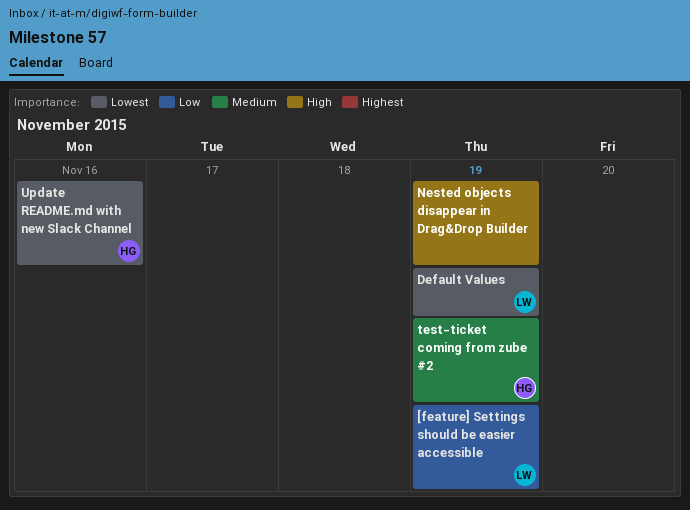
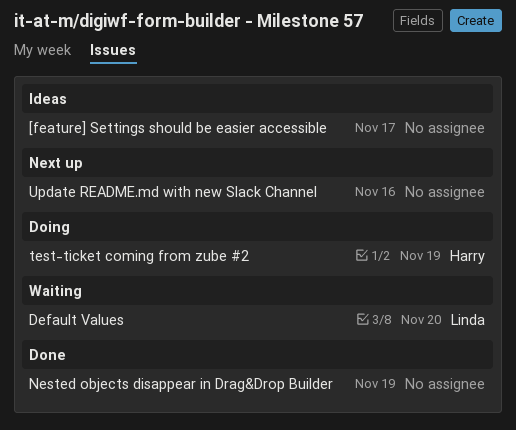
[feature] Settings should be easier accessible, owner: Linda -> none
[feature] Settings should be easier accessible, due: Nov 19 -> Nov 17
Default Values, due: Nov 19 -> Nov 20
Update README.md with new Slack Channel, owner: Harry -> none

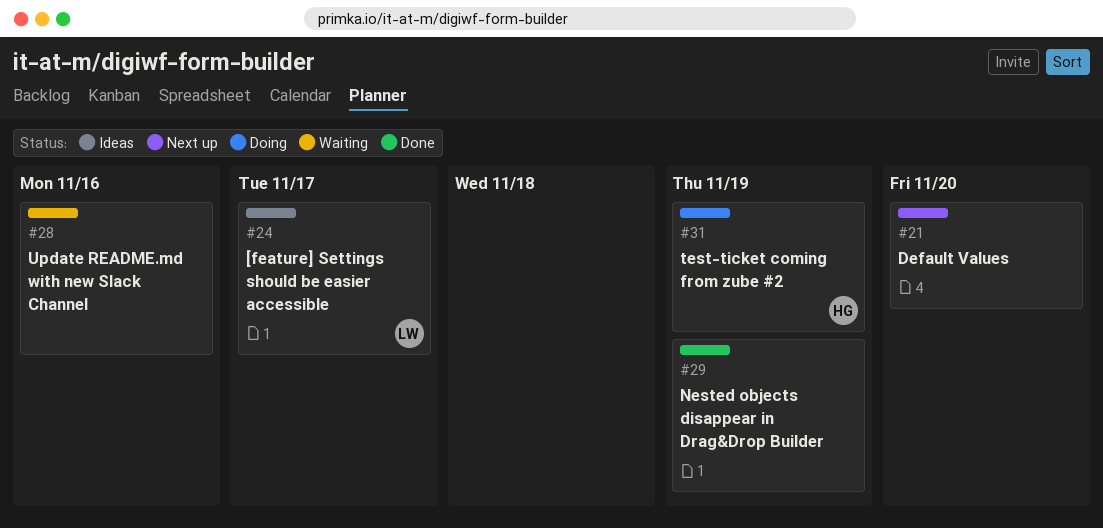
[feature] Settings should be easier accessible, owner: none -> Linda
Default Values, status: Waiting -> Next up
Default Values, owner: Linda -> none
Update README.md with new Slack Channel, status: Next up -> Waiting

